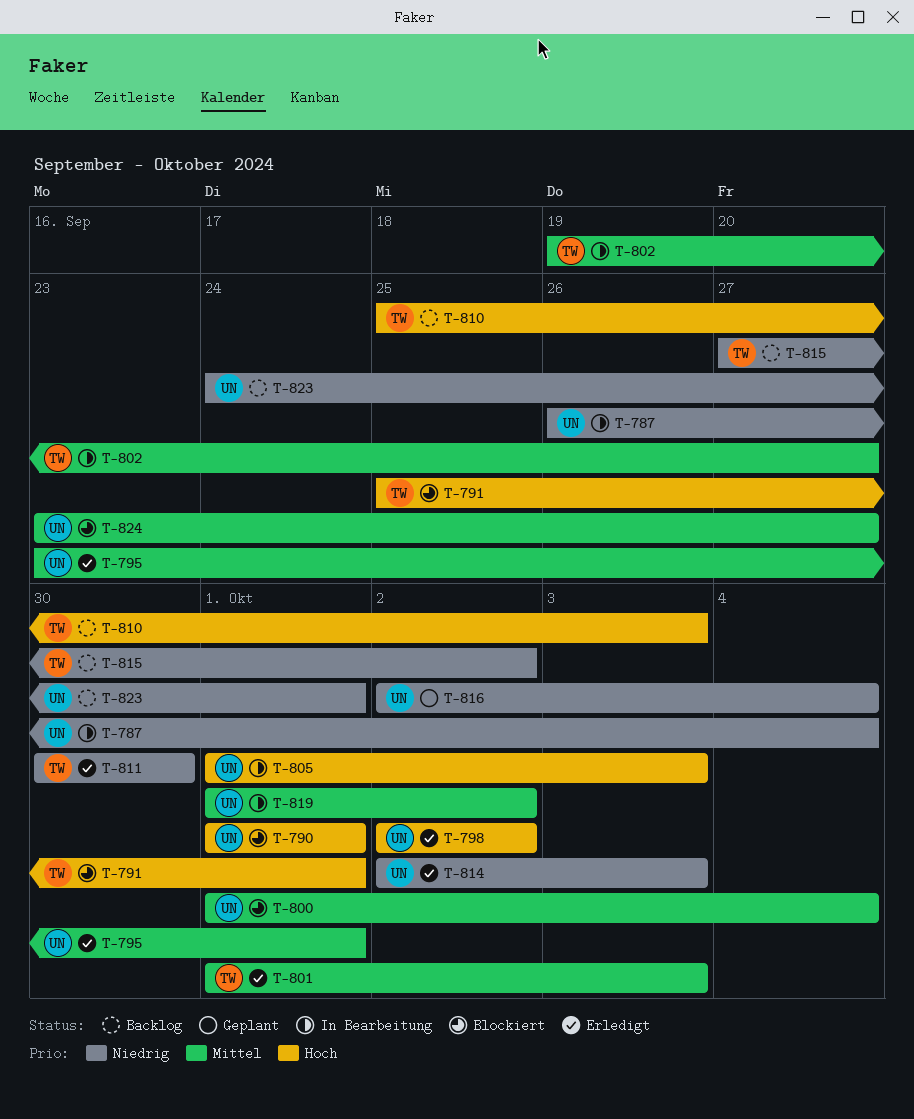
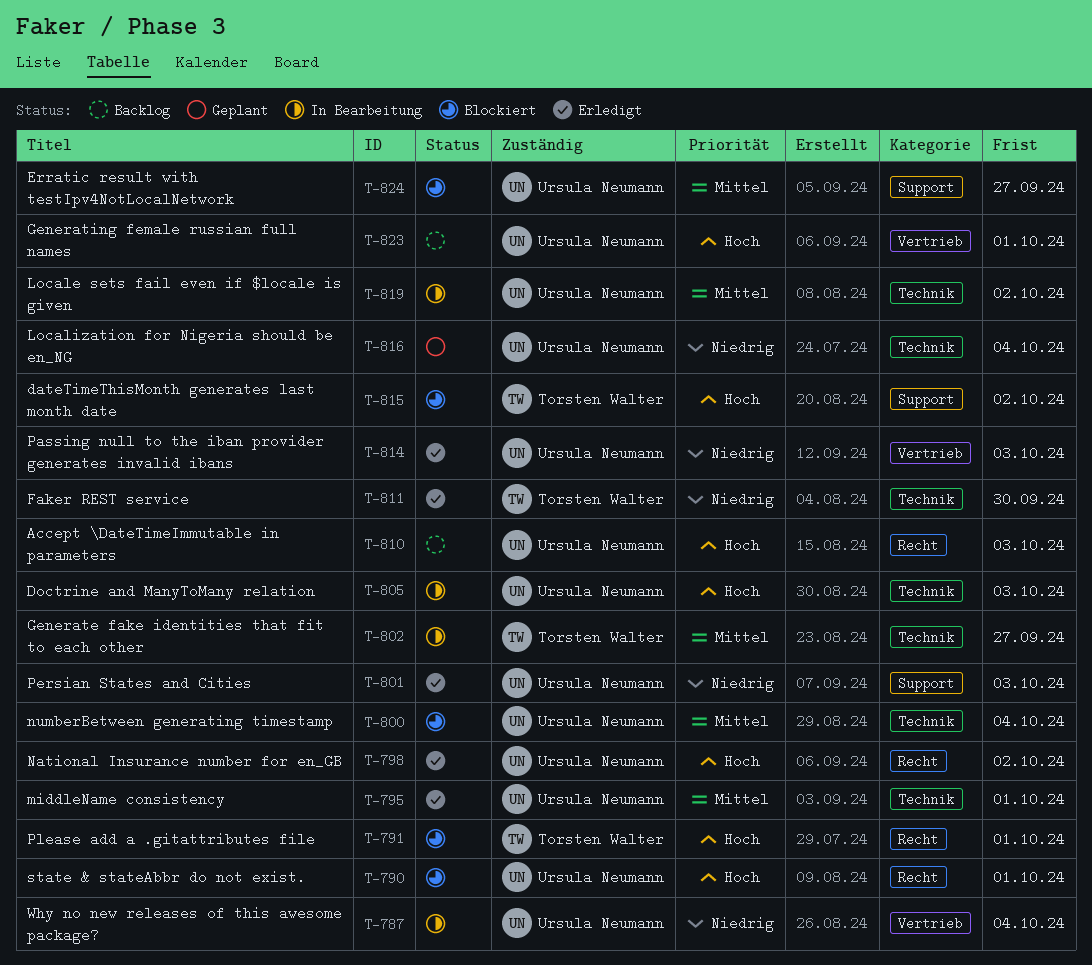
T-801, owner: Torsten Walter -> Ursula Neumann
T-801, priority: Mittel -> Niedrig
T-810, owner: Torsten Walter -> Ursula Neumann
T-815, status: Backlog -> Blockiert
T-815, priority: Niedrig -> Hoch
T-823, priority: Niedrig -> Hoch

